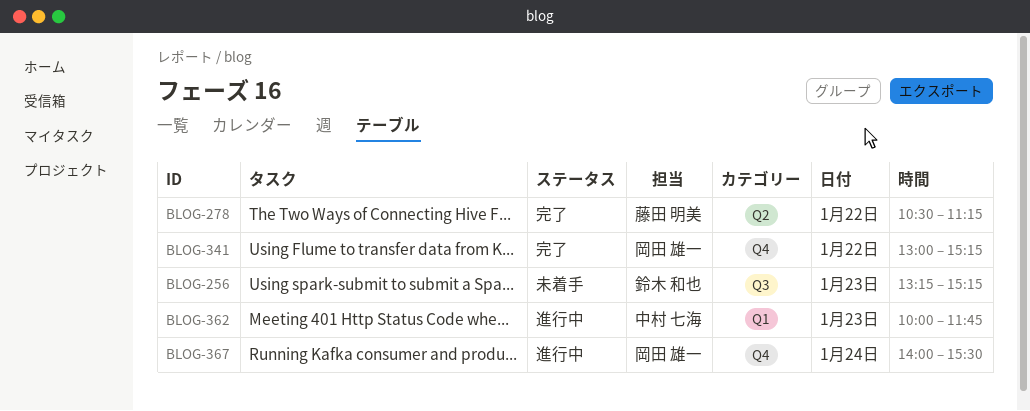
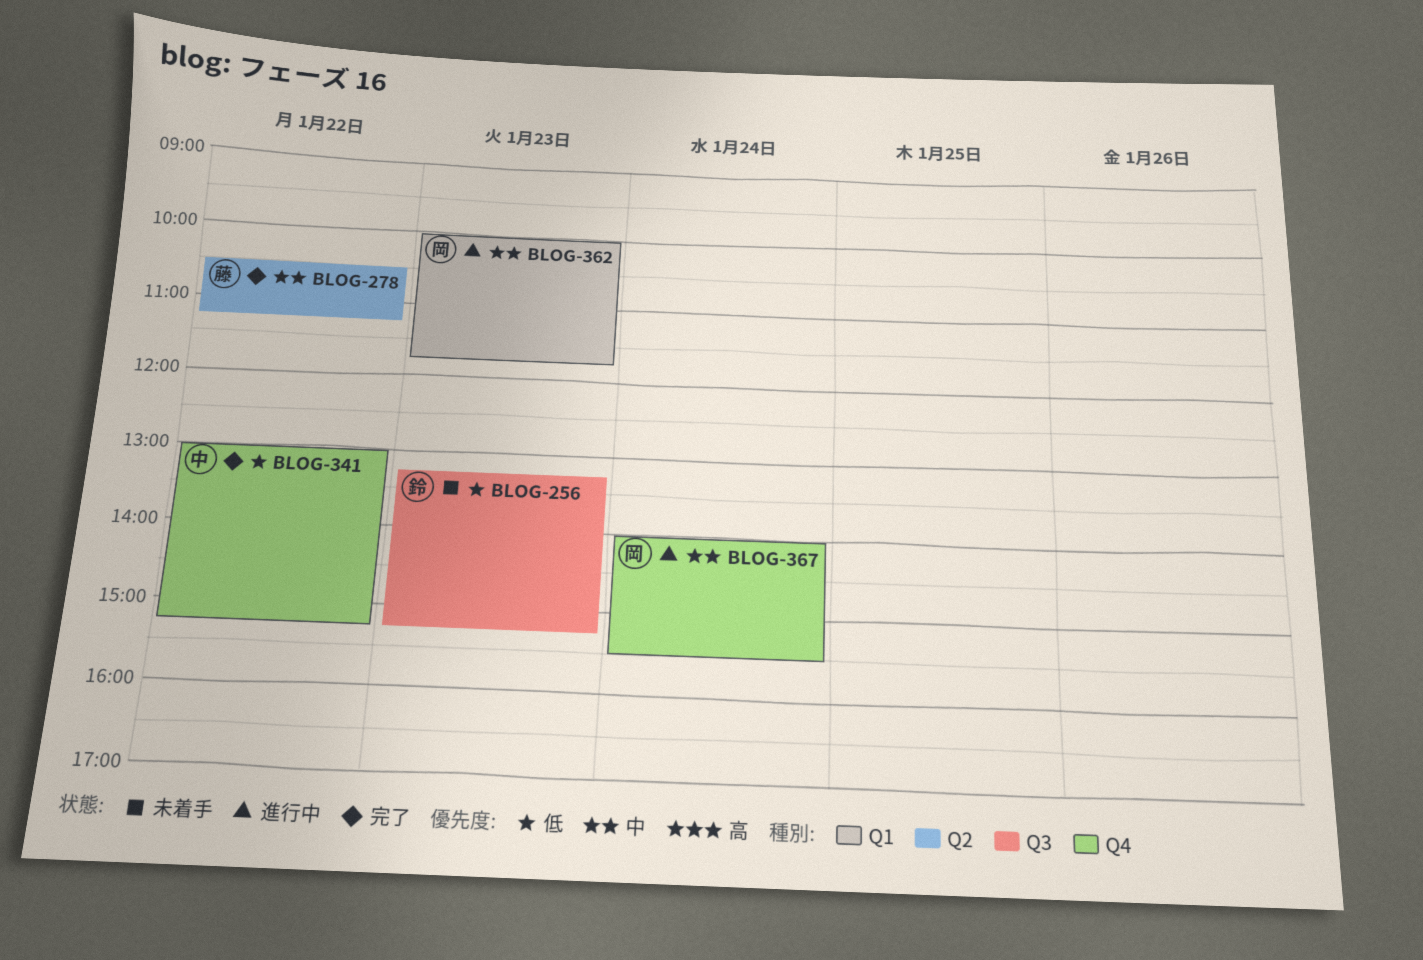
BLOG-341, owner: 岡田 雄一 -> 中村 七海
BLOG-362, owner: 中村 七海 -> 岡田 雄一

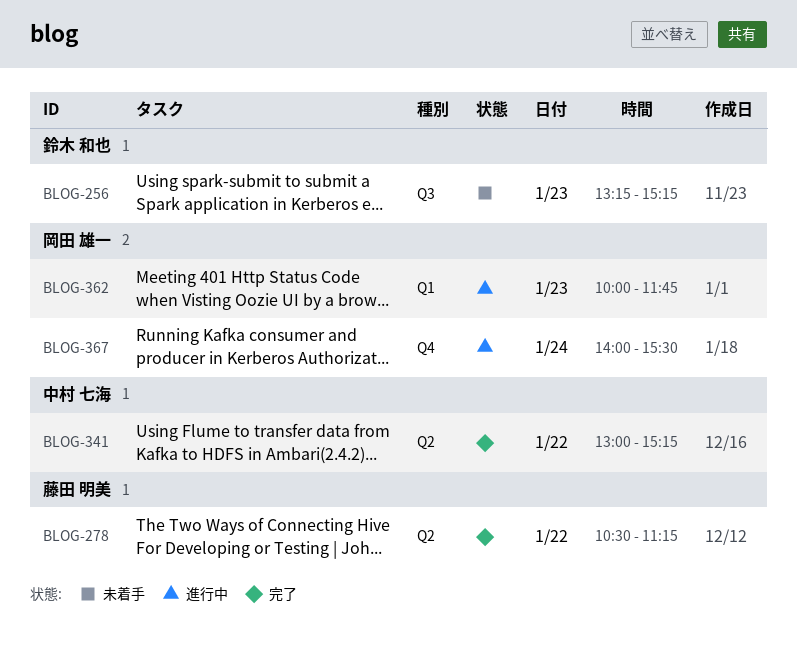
BLOG-341, label: Q4 -> Q2

